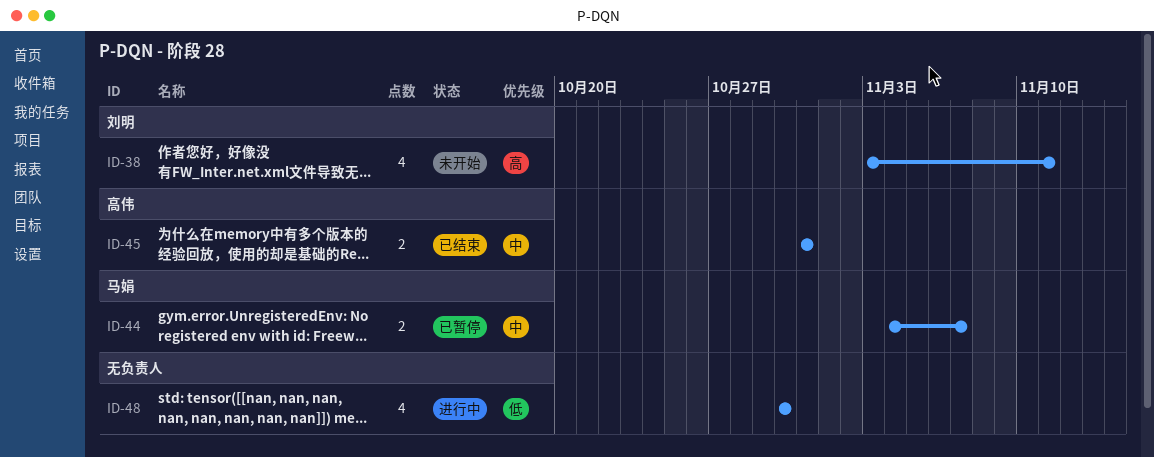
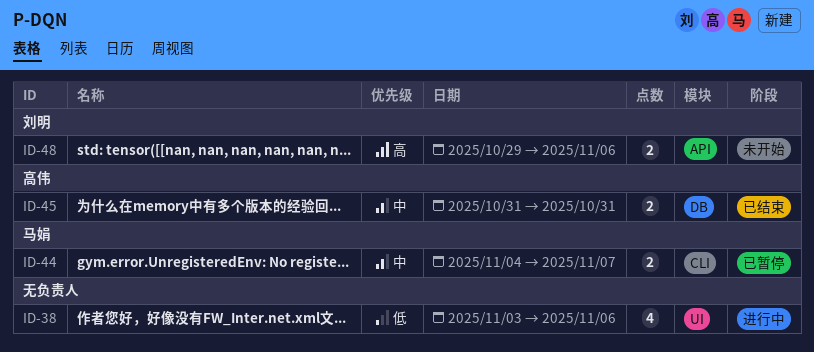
ID-38, status: 未开始 -> 进行中
ID-38, owner: 刘明 -> none
ID-38, priority: 高 -> 低
ID-38, due: Nov 11 -> Nov 6
ID-48, status: 进行中 -> 未开始
ID-48, owner: none -> 刘明
ID-48, priority: 低 -> 高
ID-48, estimate: 4 -> 2
ID-48, start: Oct 30 -> Oct 29
ID-48, due: Oct 30 -> Nov 6

